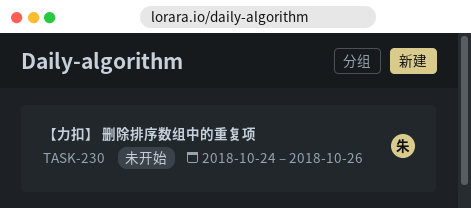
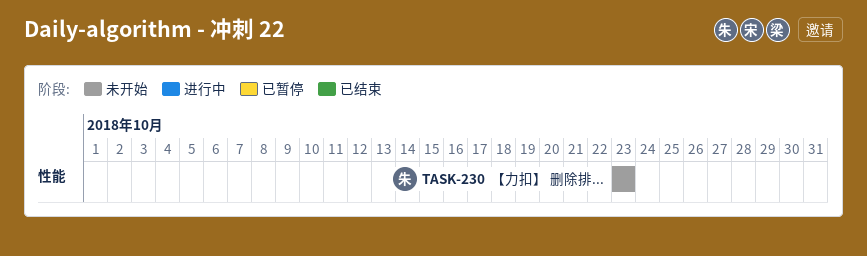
TASK-230, start: Oct 24 -> Oct 23
TASK-230, due: Oct 26 -> Oct 23

